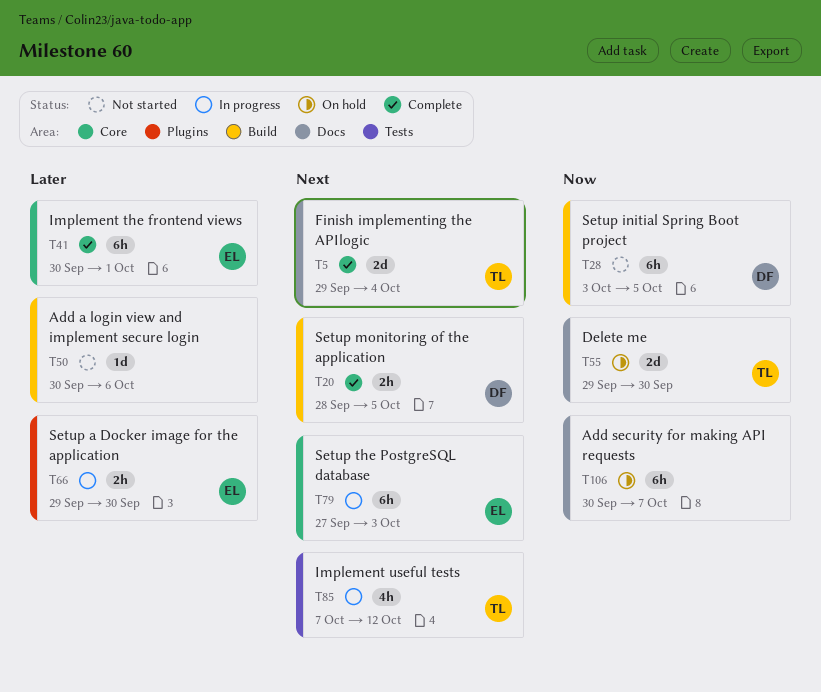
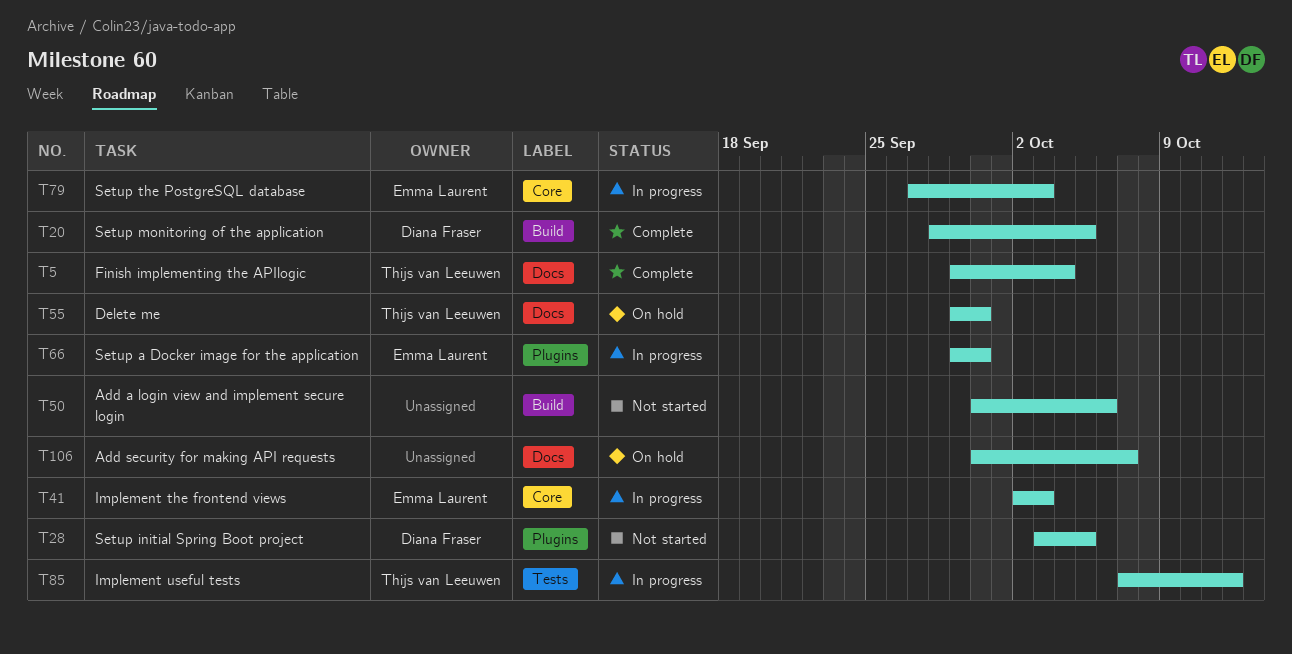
T28, label: Build -> Plugins
T41, status: Complete -> In progress
T41, start: Sep 30 -> Oct 2
T41, due: Oct 1 -> Oct 3

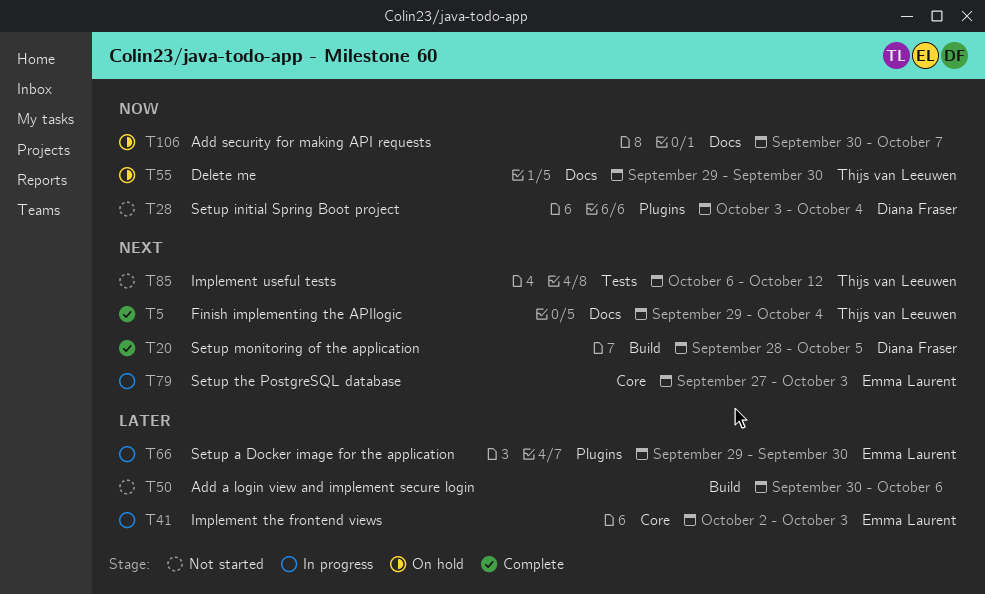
T28, due: Oct 5 -> Oct 4
T85, status: In progress -> Not started
T85, start: Oct 7 -> Oct 6

